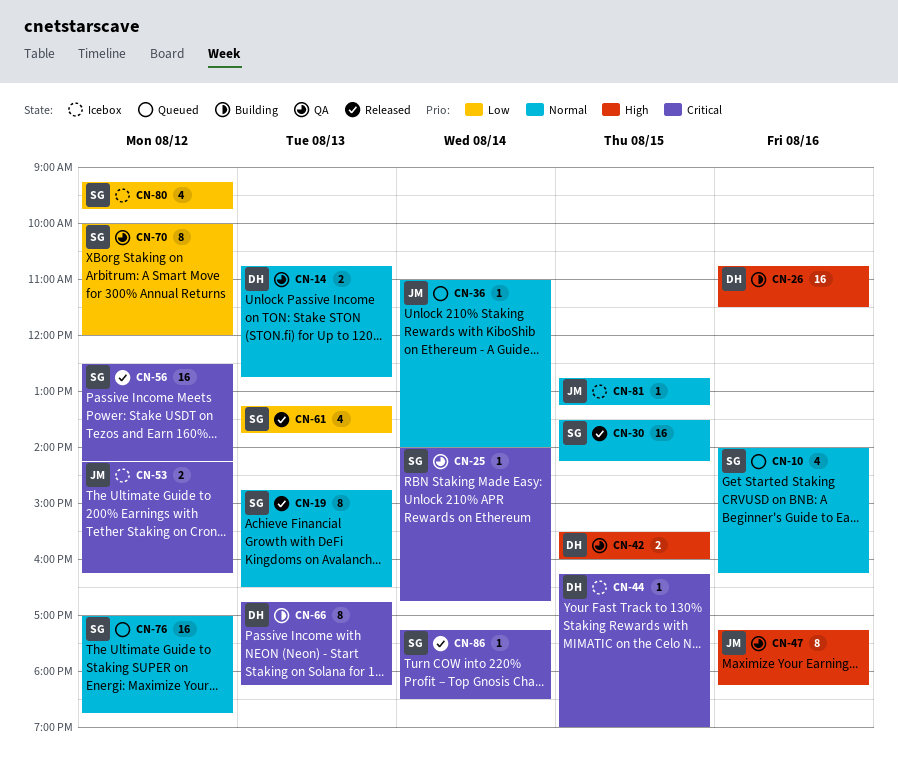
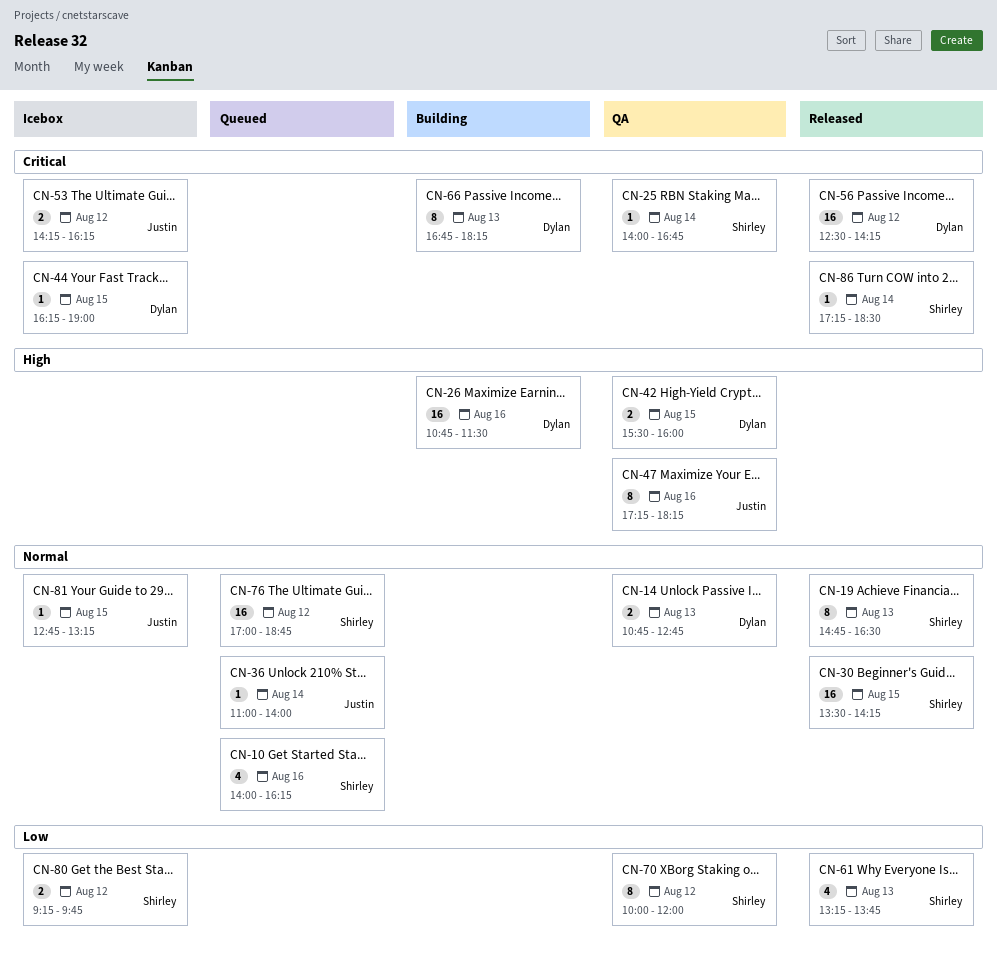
CN-56, owner: Shirley -> Dylan
CN-80, estimate: 4 -> 2

